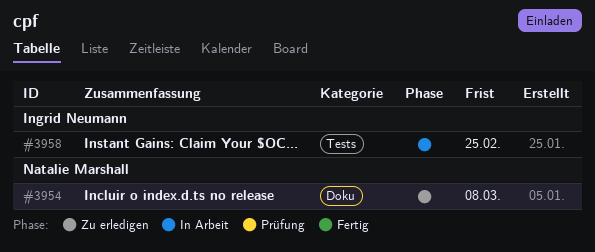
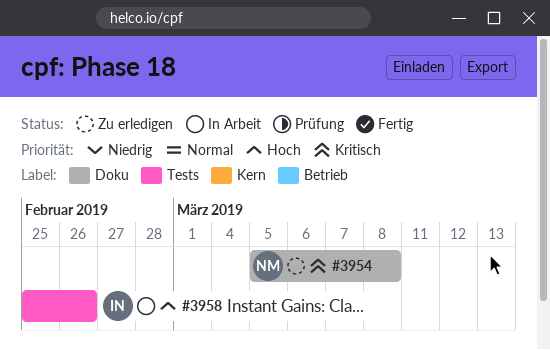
#3958, due: Feb 25 -> Feb 26

